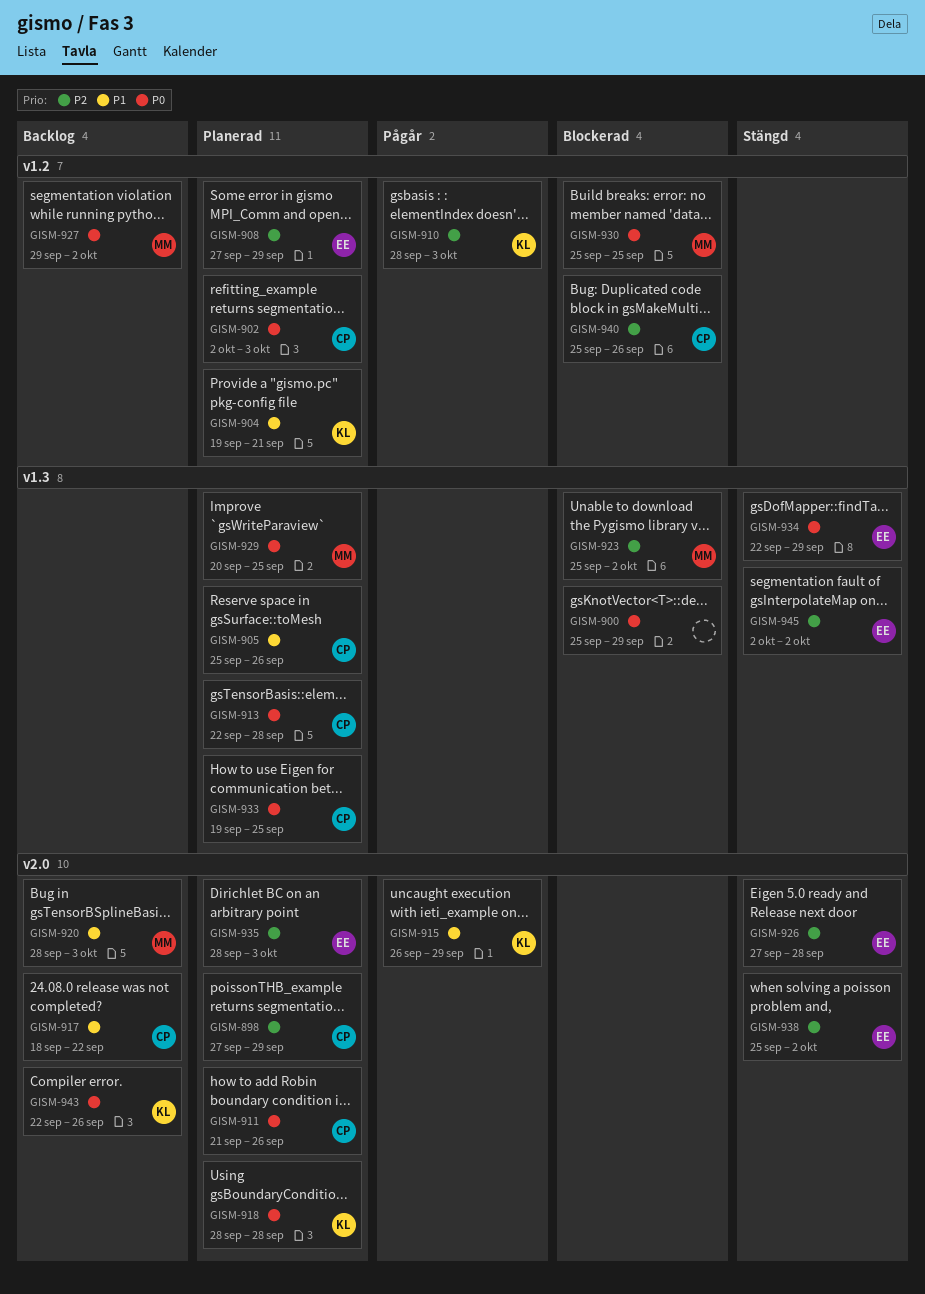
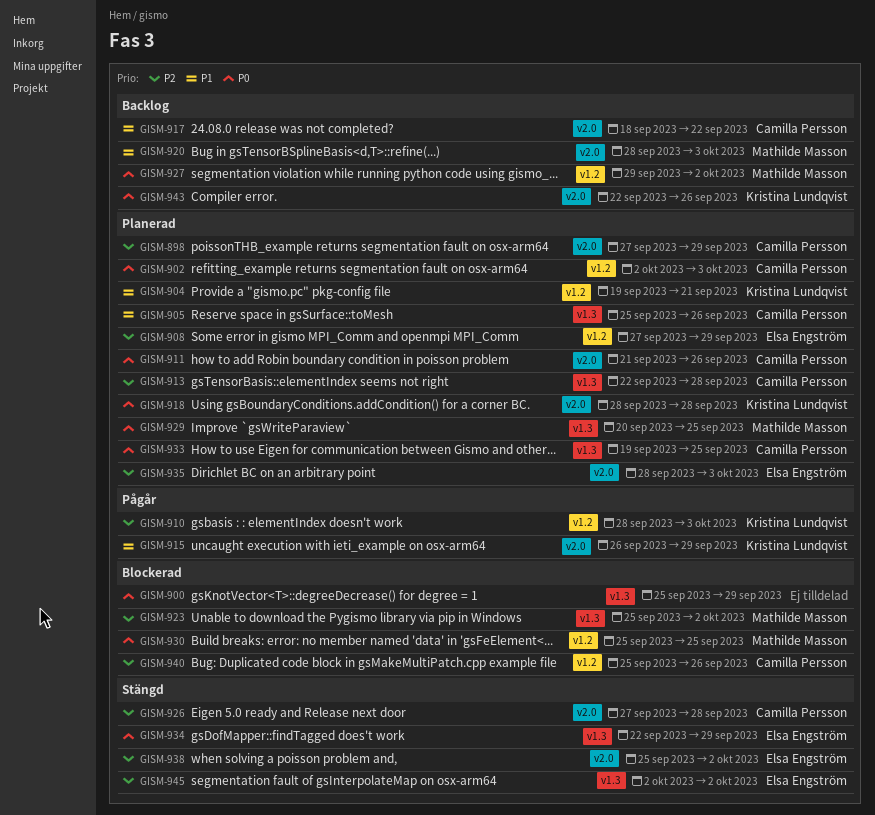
GISM-913, priority: P0 -> P2
GISM-926, owner: Elsa Engström -> Camilla Persson

